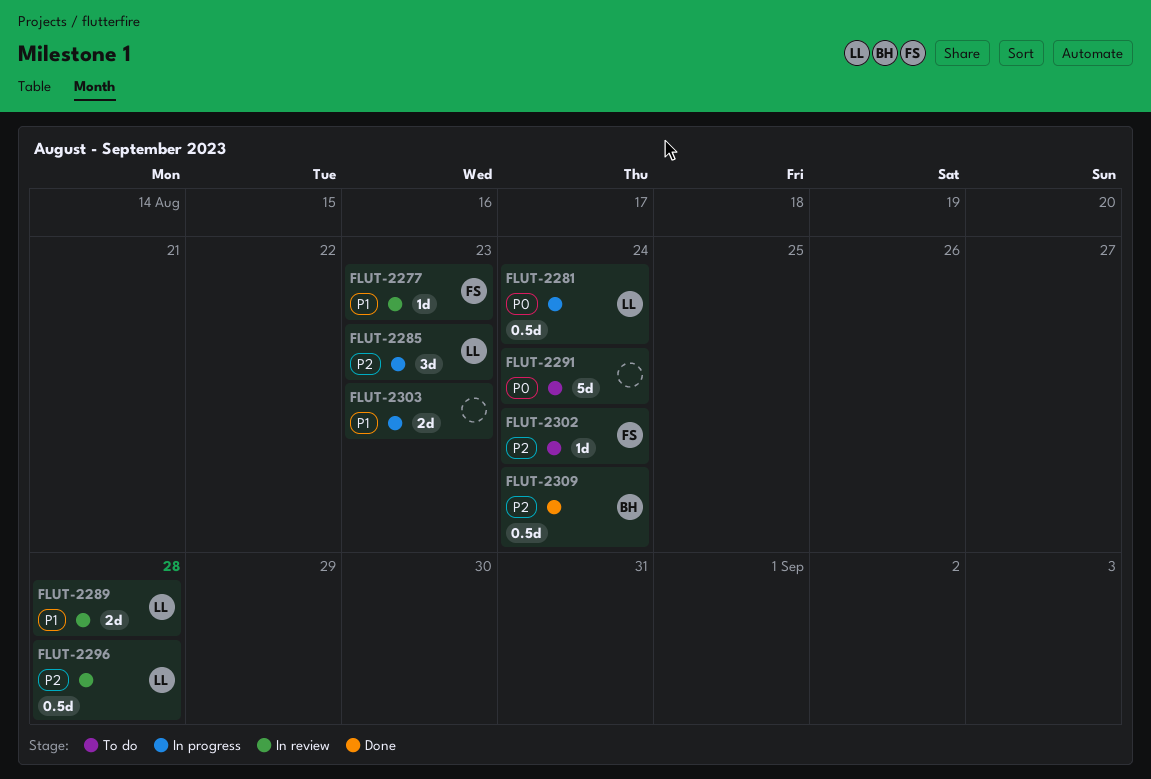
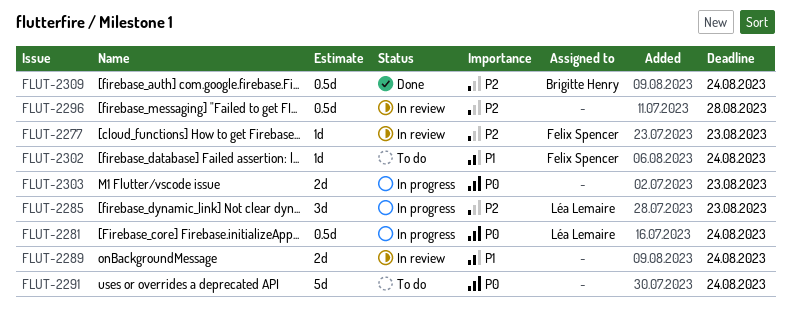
FLUT-2277, priority: P1 -> P2
FLUT-2289, owner: Léa Lemaire -> none
FLUT-2289, due: Aug 28 -> Aug 24
FLUT-2296, owner: Léa Lemaire -> none
FLUT-2302, priority: P2 -> P1
FLUT-2303, priority: P1 -> P0

